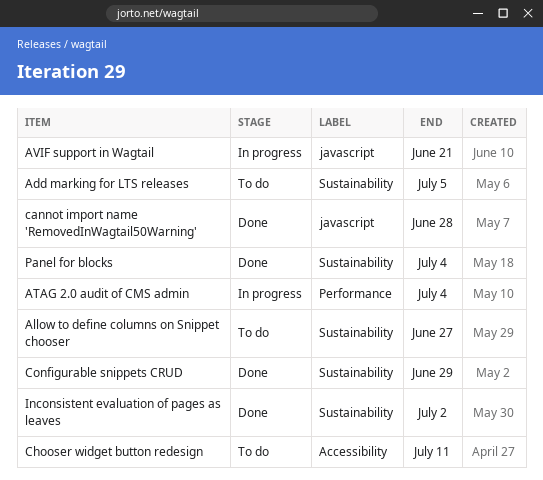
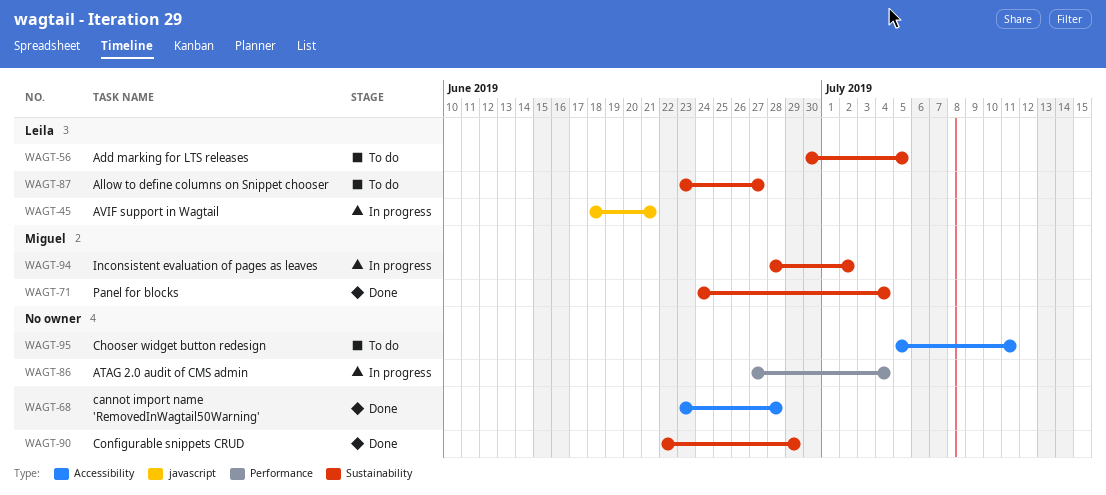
cannot import name 'RemovedInWagtail50Warning', label: javascript -> Accessibility
Inconsistent evaluation of pages as leaves, status: Done -> In progress

